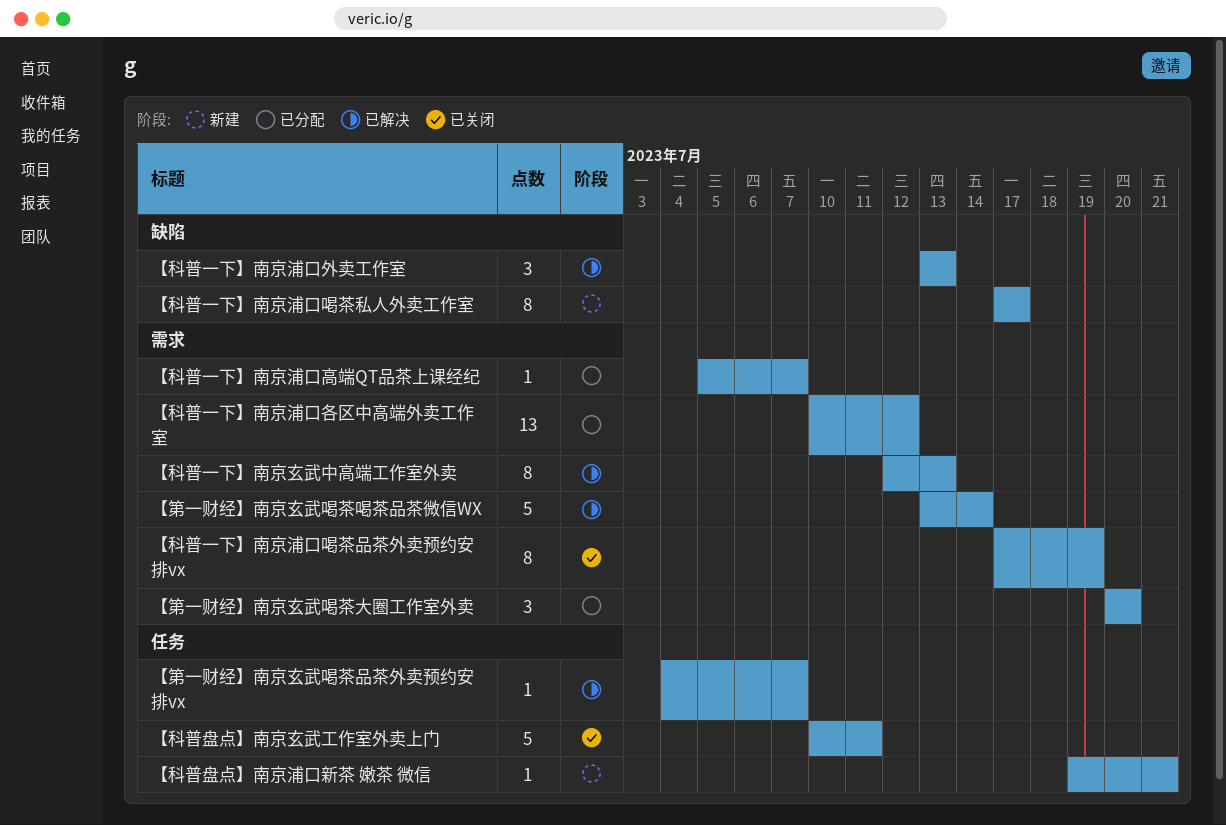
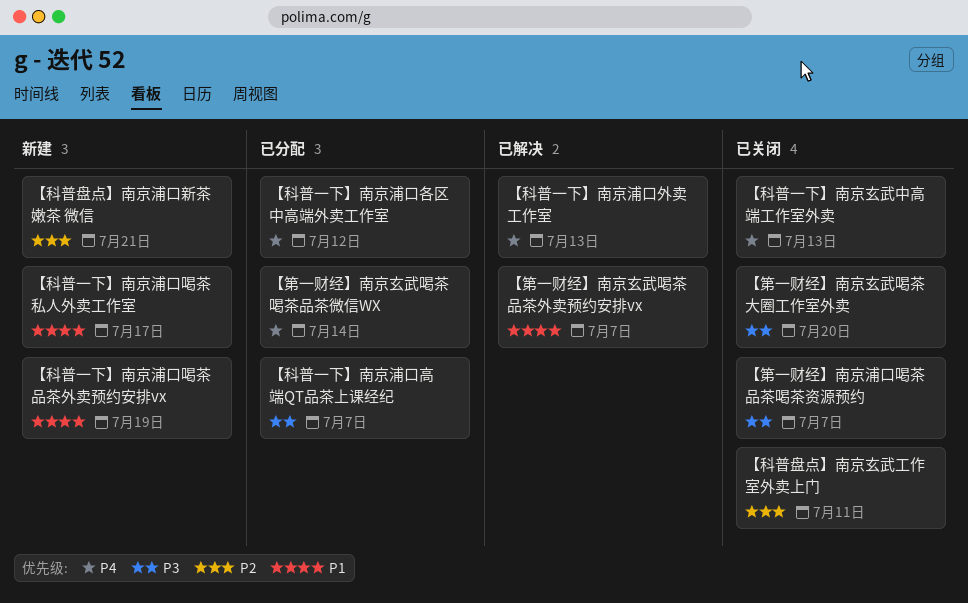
【科普一下】南京浦口喝茶品茶外卖预约安排vx, status: 已关闭 -> 新建
【科普一下】南京玄武中高端工作室外卖, status: 已解决 -> 已关闭
【第一财经】南京浦口喝茶品茶喝茶资源预约: none -> present
【第一财经】南京玄武喝茶喝茶品茶微信WX, status: 已解决 -> 已分配
【第一财经】南京玄武喝茶大圈工作室外卖, status: 已分配 -> 已关闭

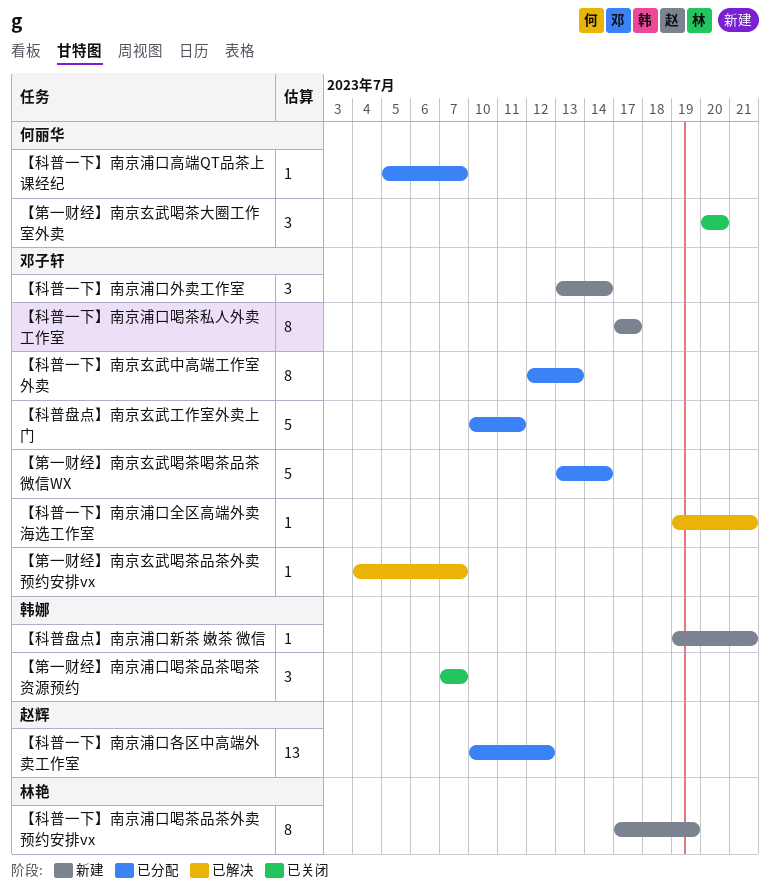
【科普一下】南京浦口全区高端外卖海选工作室: none -> present
【科普一下】南京浦口外卖工作室, status: 已解决 -> 新建
【科普一下】南京浦口外卖工作室, due: Jul 13 -> Jul 14
【科普一下】南京玄武中高端工作室外卖, status: 已关闭 -> 已分配
【科普盘点】南京玄武工作室外卖上门, status: 已关闭 -> 已分配

